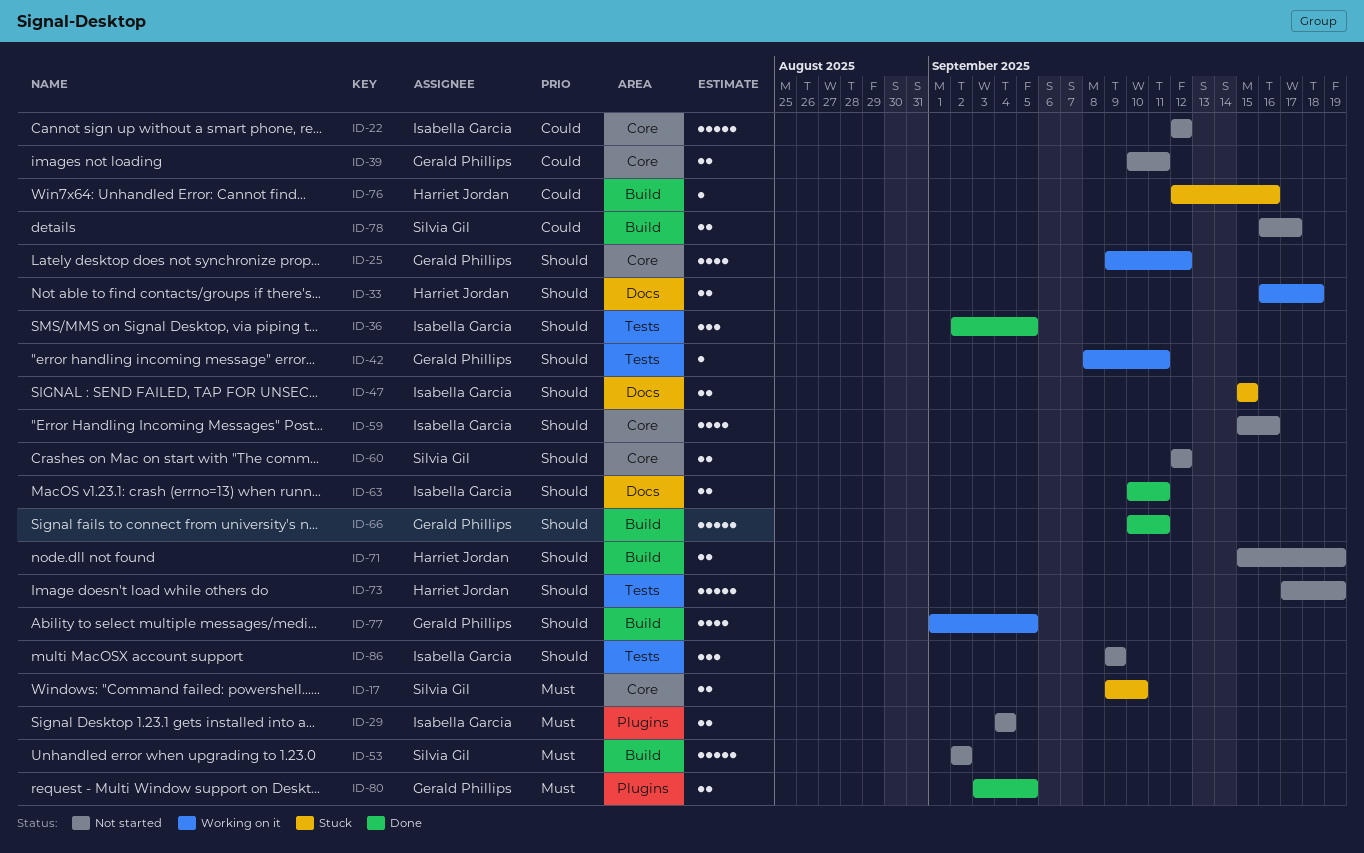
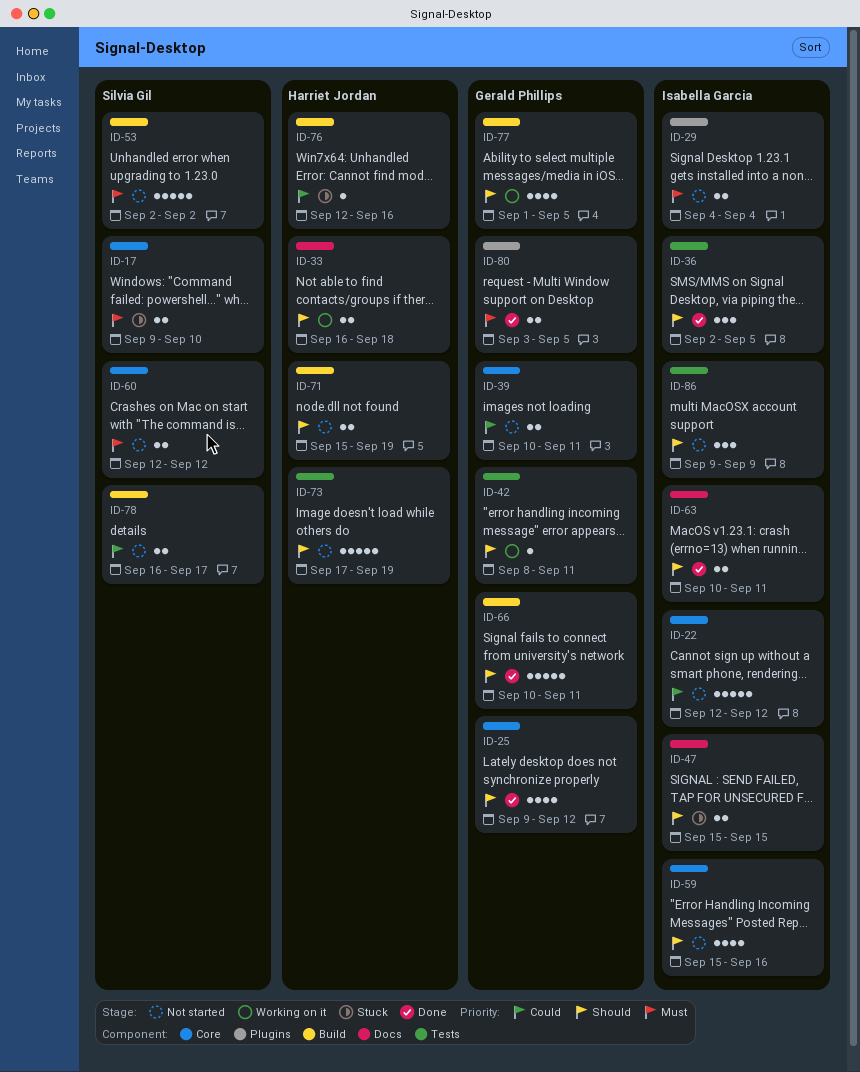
ID-25, status: Working on it -> Done
ID-60, priority: Should -> Must

